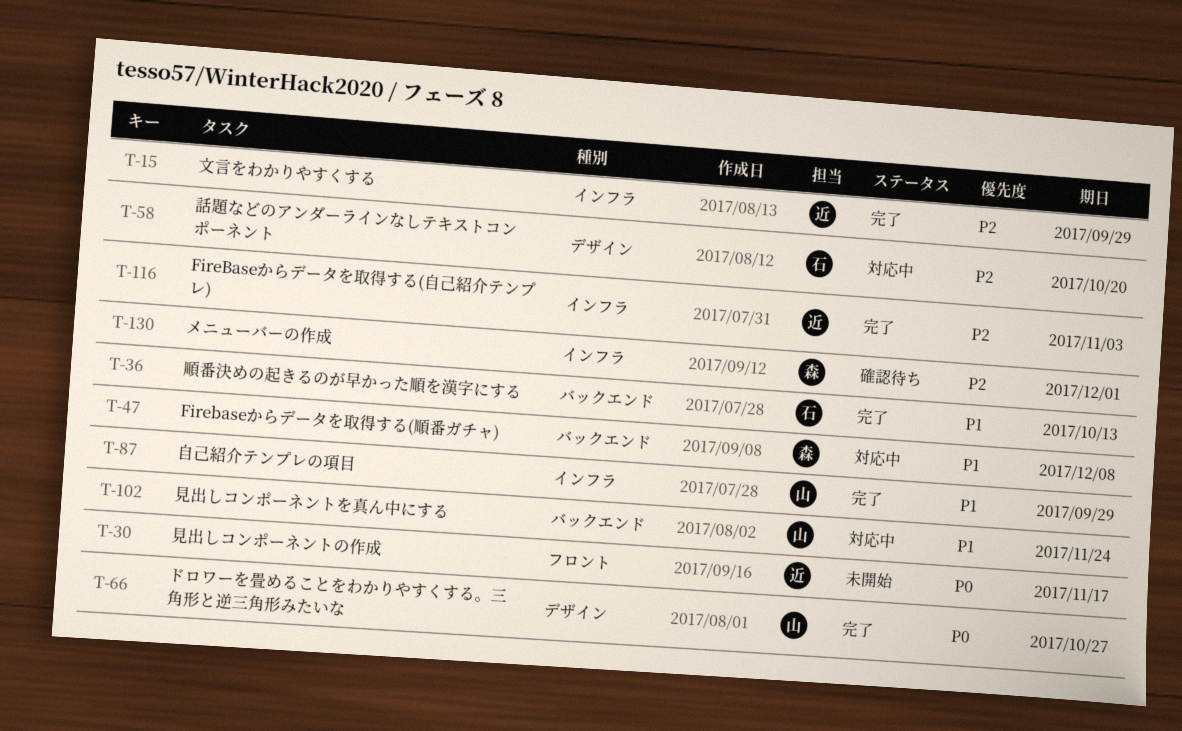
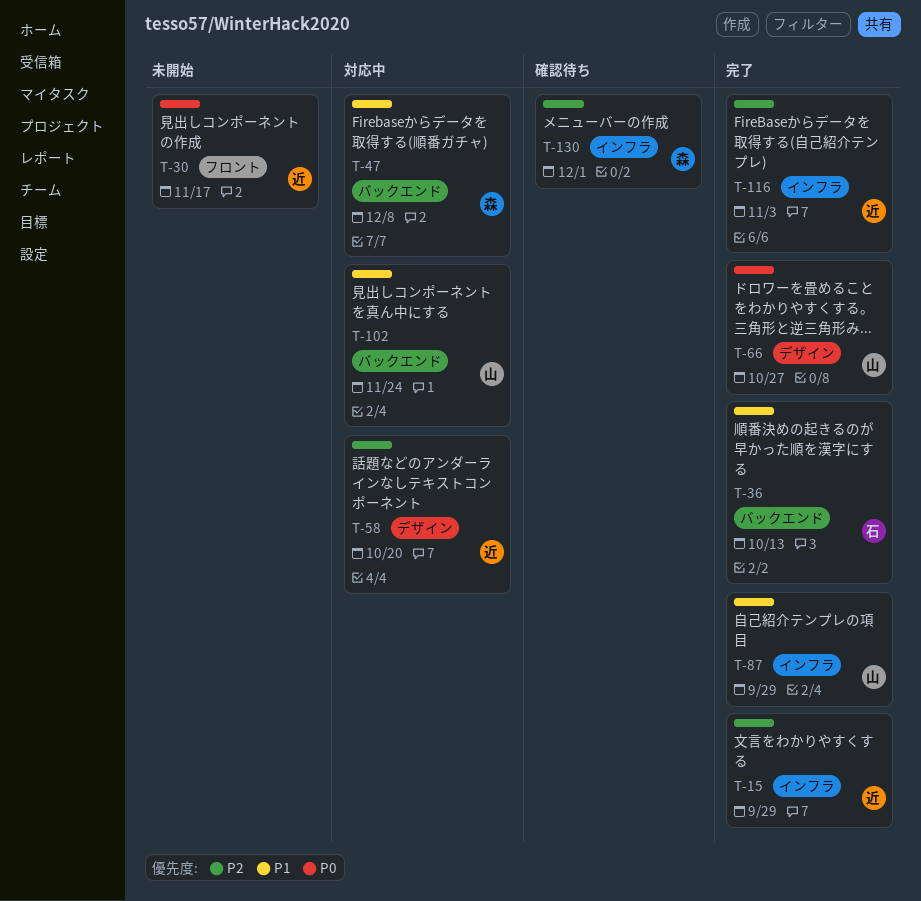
T-58, owner: 石 -> 近

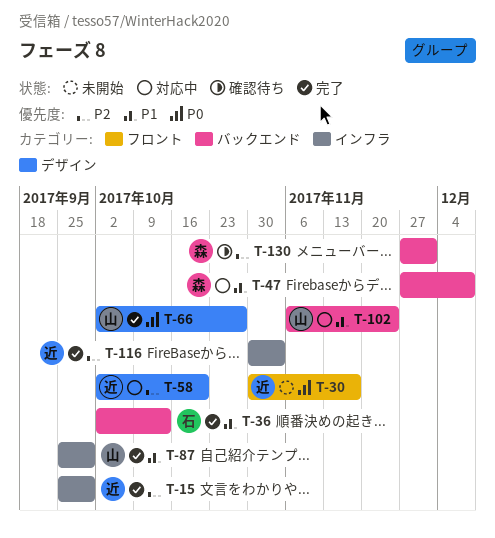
T-130, label: インフラ -> バックエンド

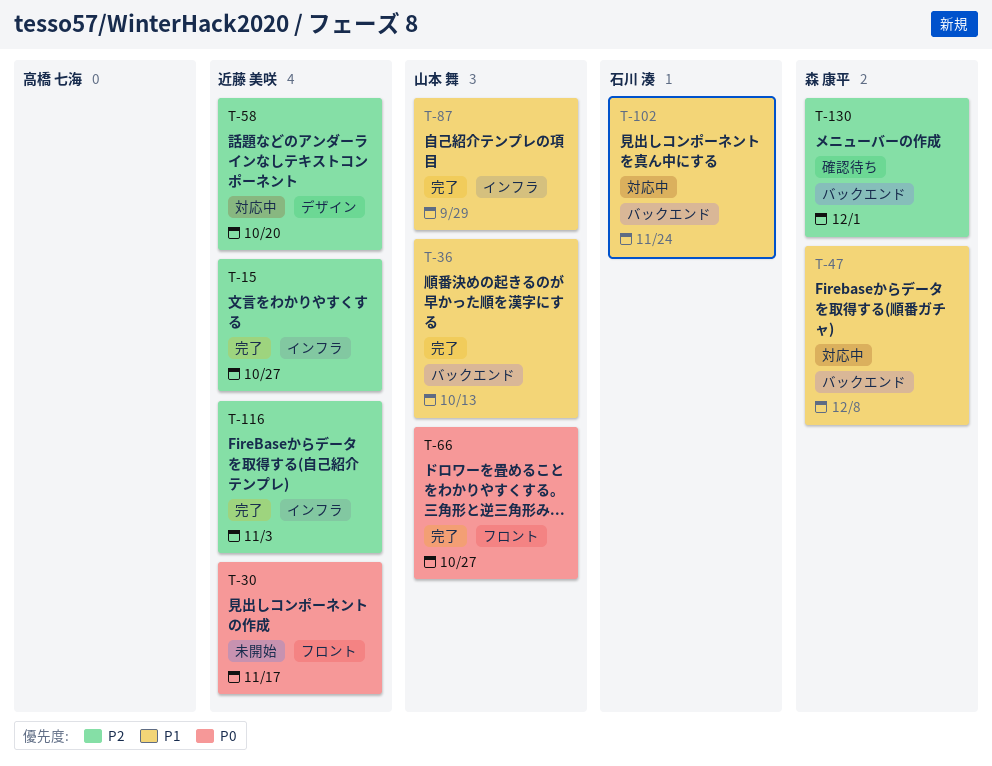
T-15, due: Sep 29 -> Oct 27
T-36, owner: 石川 湊 -> 山本 舞
T-66, label: デザイン -> フロント
T-102, owner: 山本 舞 -> 石川 湊

